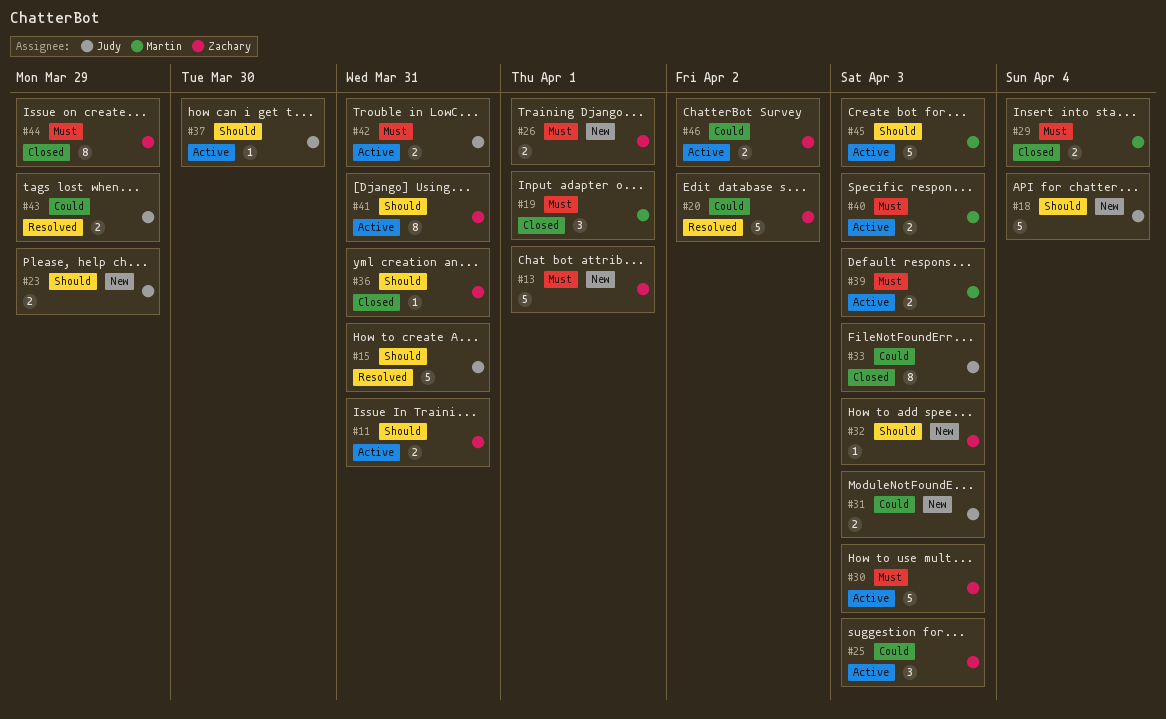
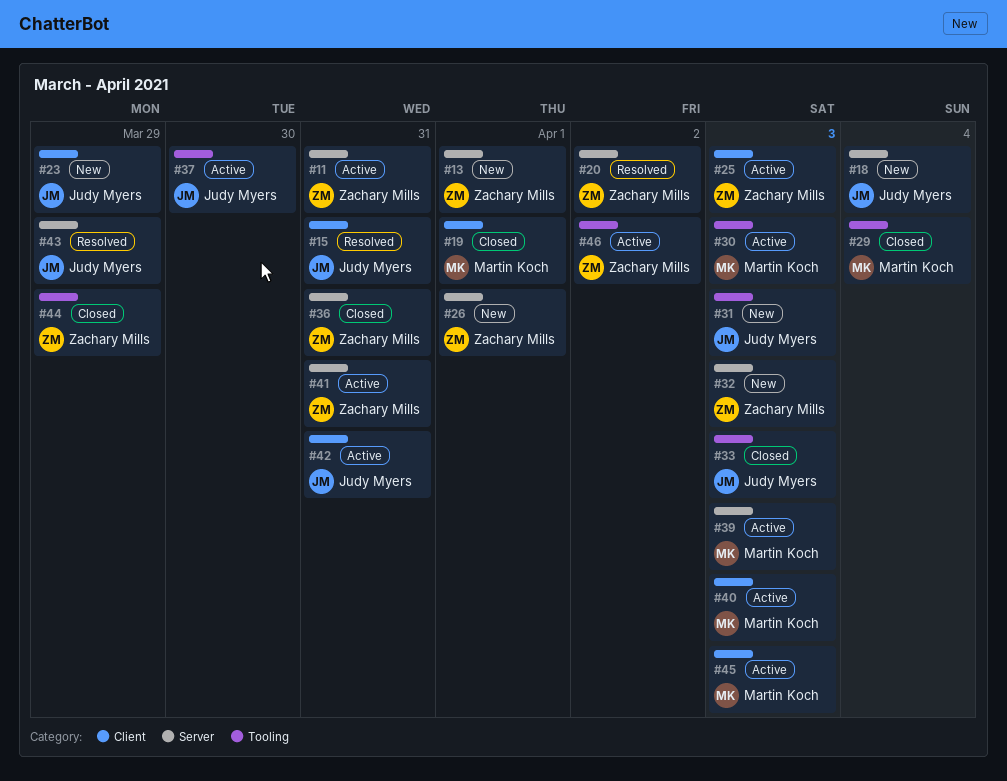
#30, owner: Zachary Mills -> Martin Koch

